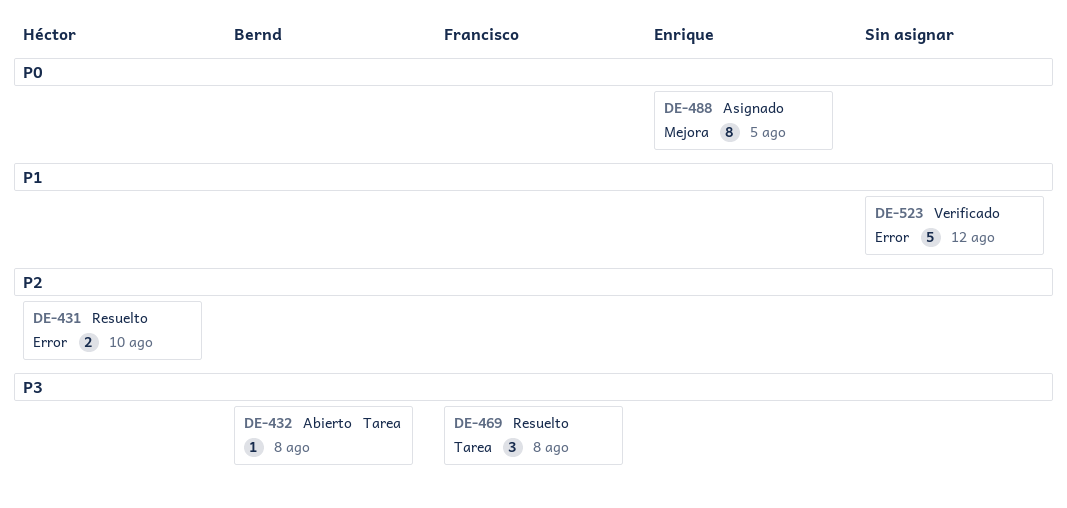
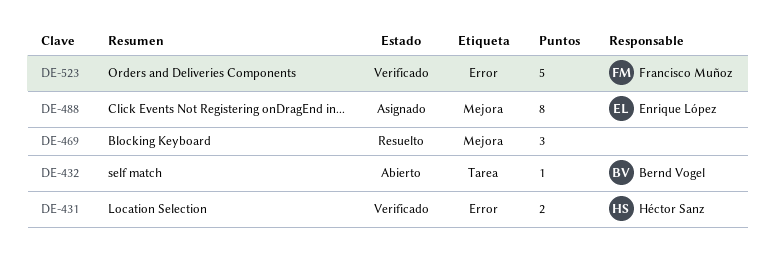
DE-431, status: Resuelto -> Verificado
DE-469, owner: Francisco Muñoz -> none
DE-469, label: Tarea -> Mejora
DE-523, owner: none -> Francisco Muñoz

